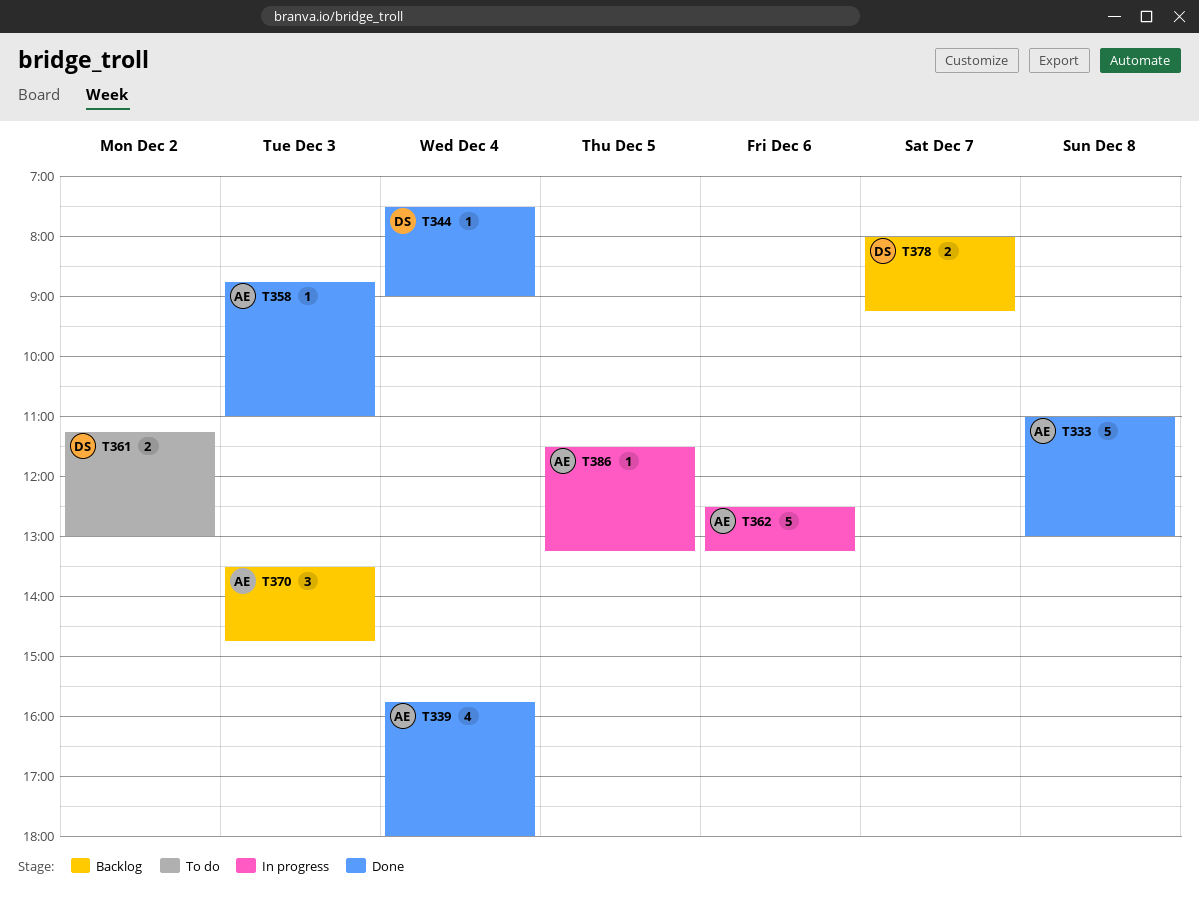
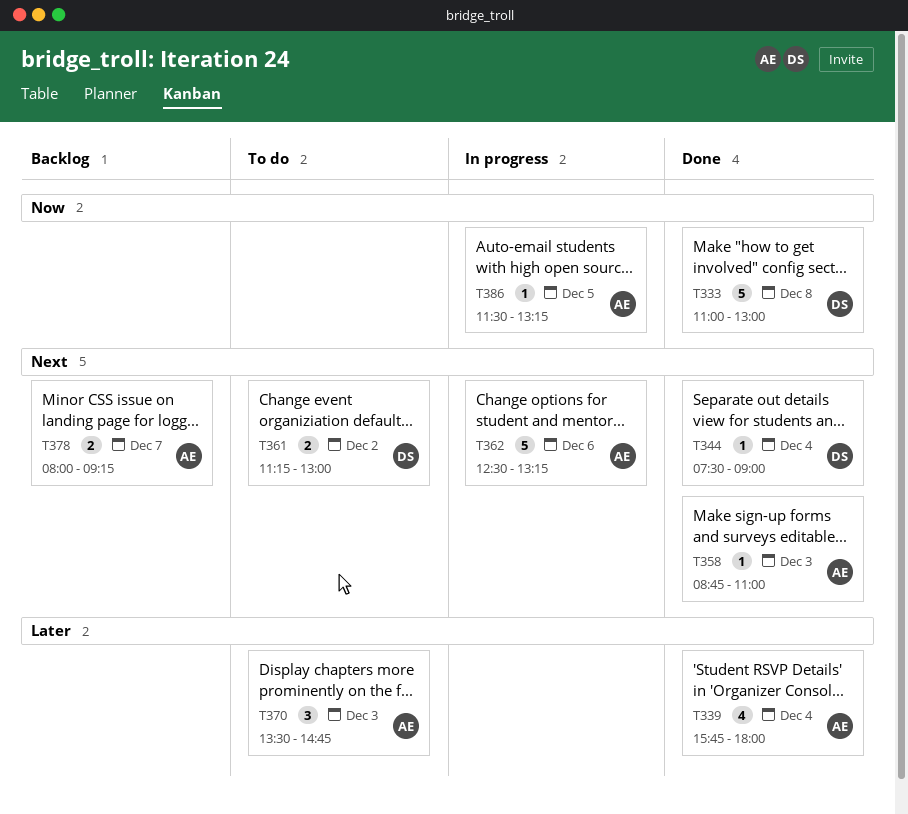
T333, owner: AE -> DS
T370, status: Backlog -> To do
T378, owner: DS -> AE

